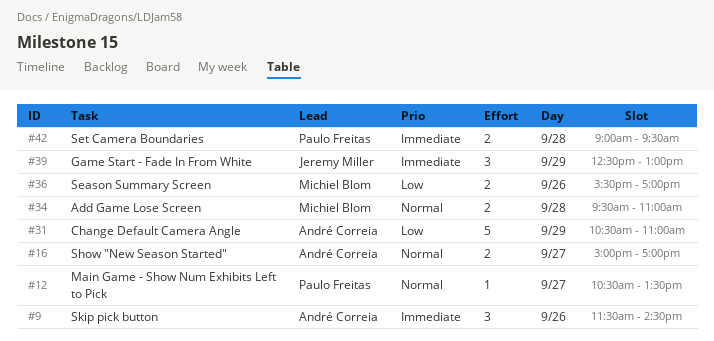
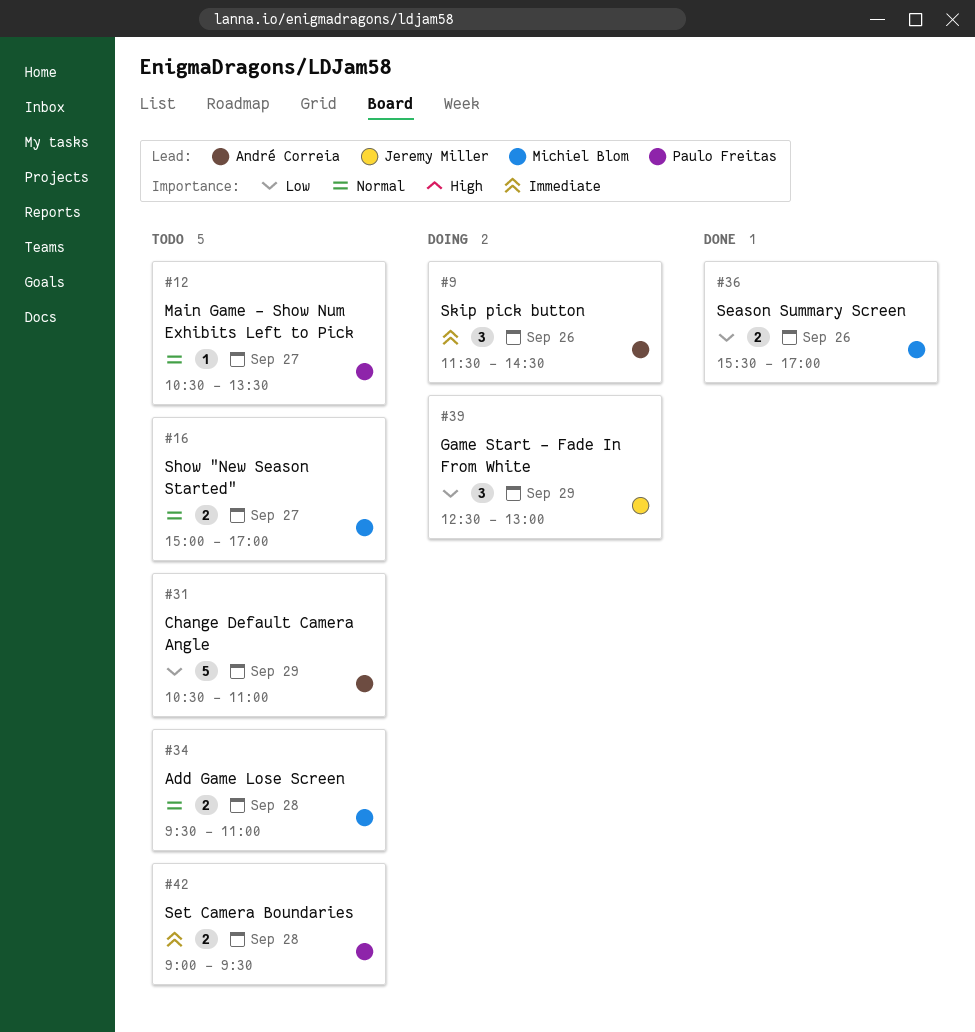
#16, owner: André Correia -> Michiel Blom
#39, priority: Immediate -> Low

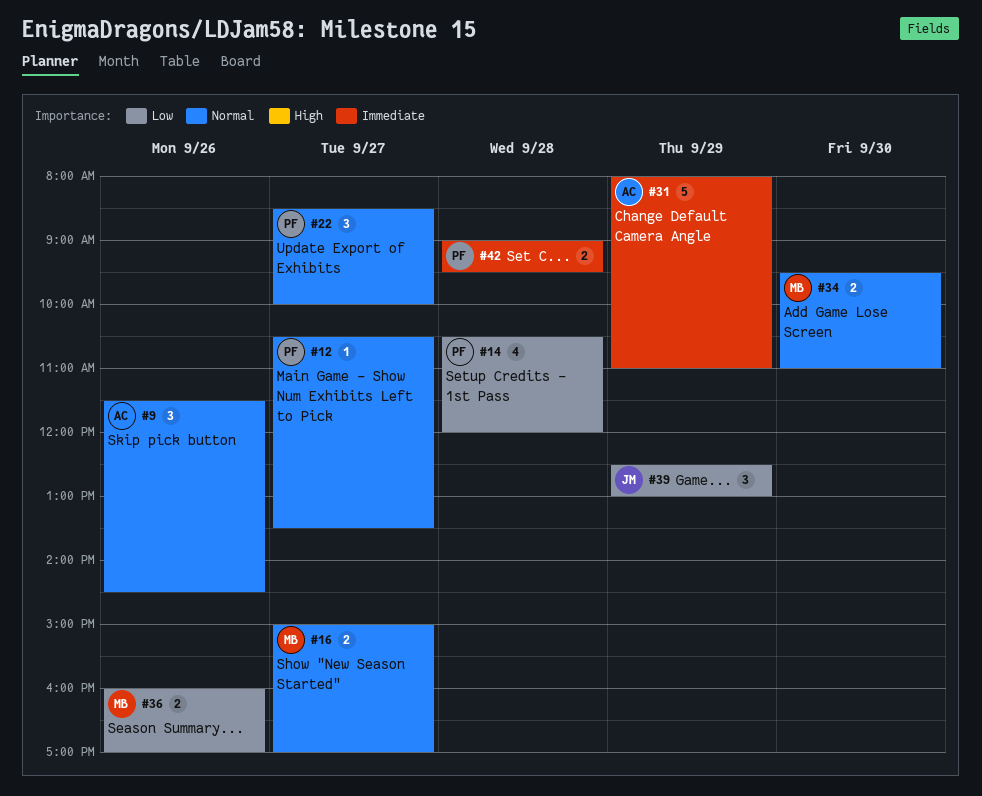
#9, priority: Immediate -> Normal
#14: none -> present
#22: none -> present
#31, priority: Low -> Immediate
#31, begins: 10:30 -> 08:00
#34, day: Sep 28 -> Sep 30
#36, begins: 15:30 -> 16:00

